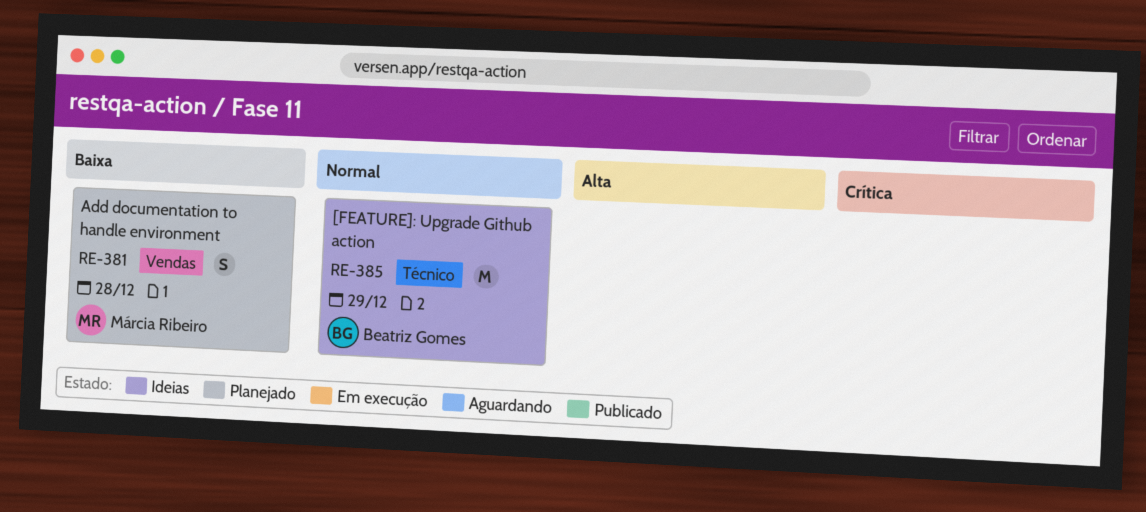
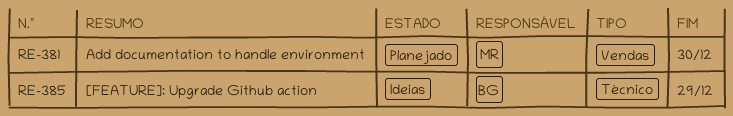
RE-381, due: Dec 28 -> Dec 30

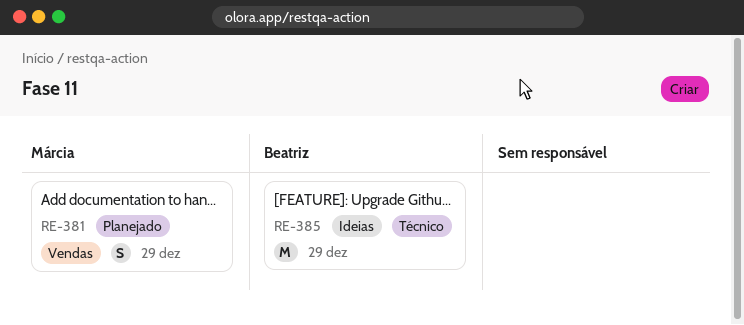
RE-381, due: Dec 30 -> Dec 29

